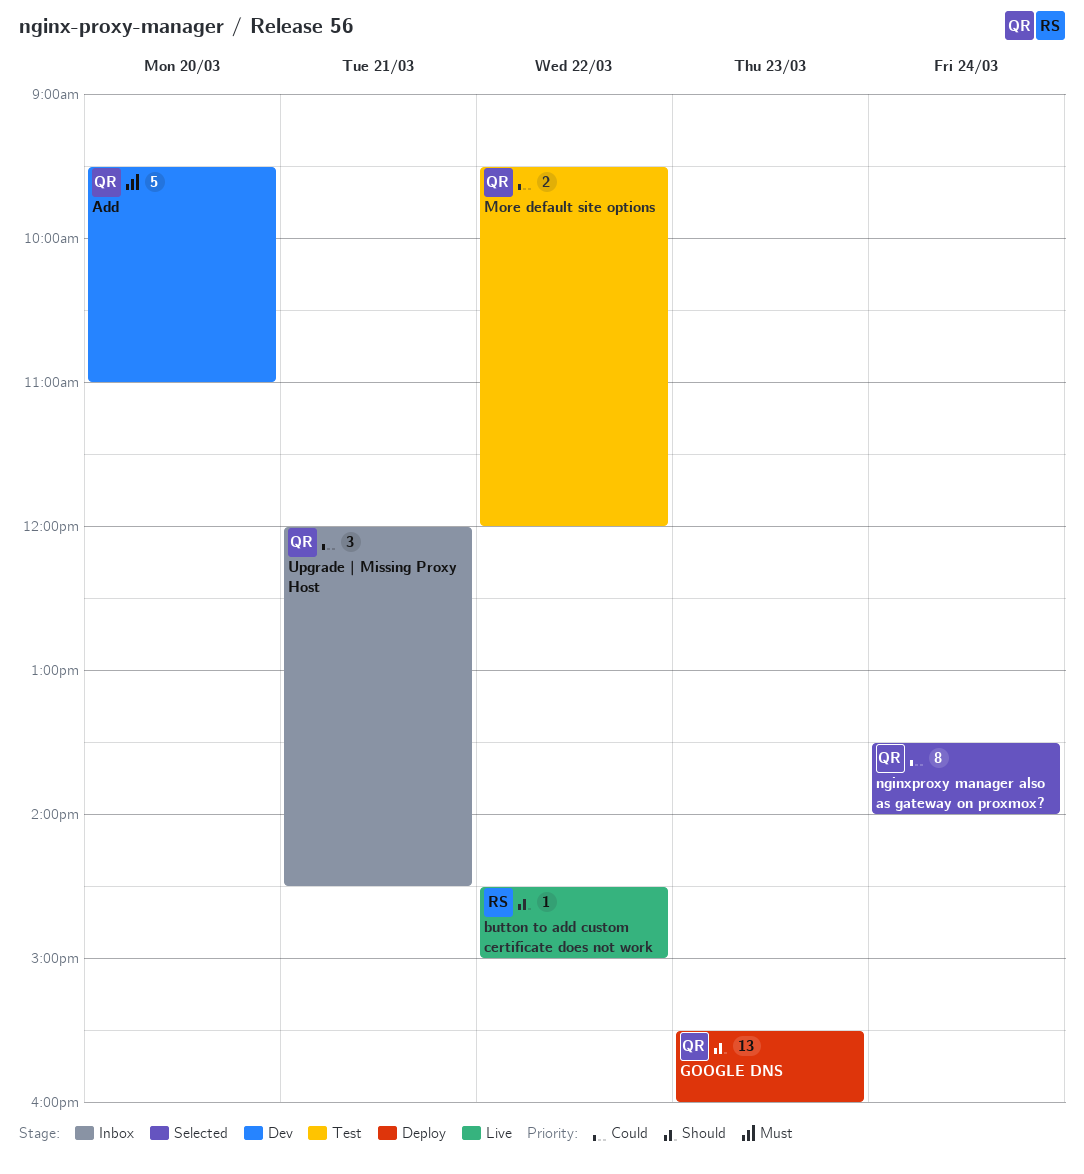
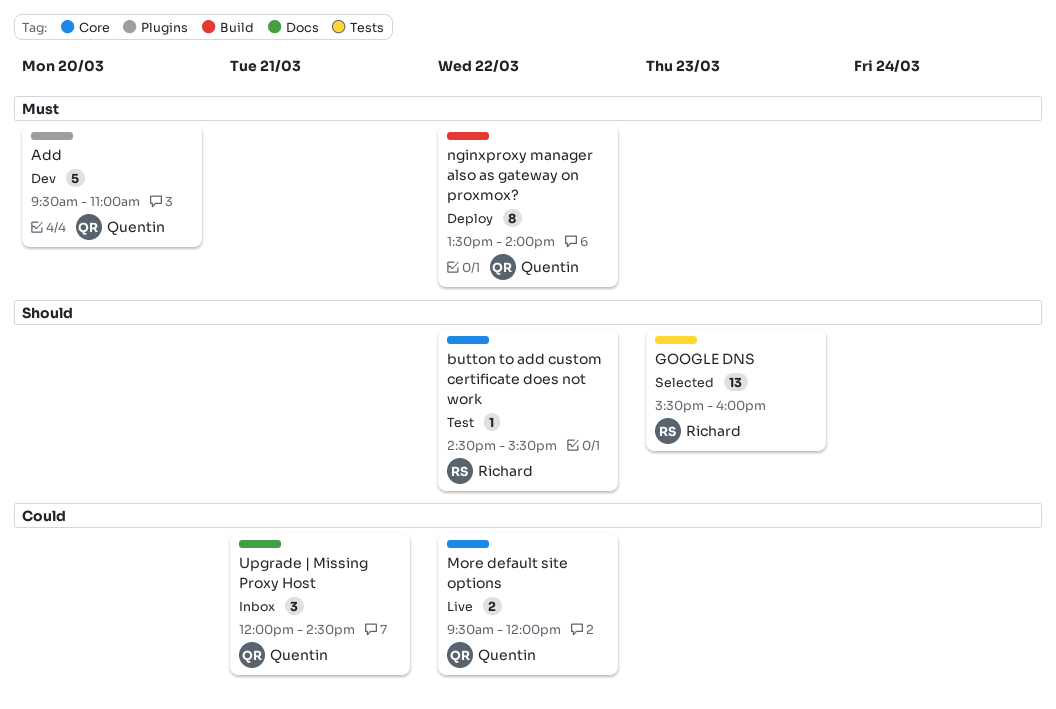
button to add custom certificate does not work, status: Live -> Test
button to add custom certificate does not work, ends: 15:00 -> 15:30
GOOGLE DNS, status: Deploy -> Selected
GOOGLE DNS, owner: Quentin -> Richard
More default site options, status: Test -> Live
nginxproxy manager also as gateway on proxmox?, status: Selected -> Deploy
nginxproxy manager also as gateway on proxmox?, priority: Could -> Must
nginxproxy manager also as gateway on proxmox?, day: Mar 24 -> Mar 22

